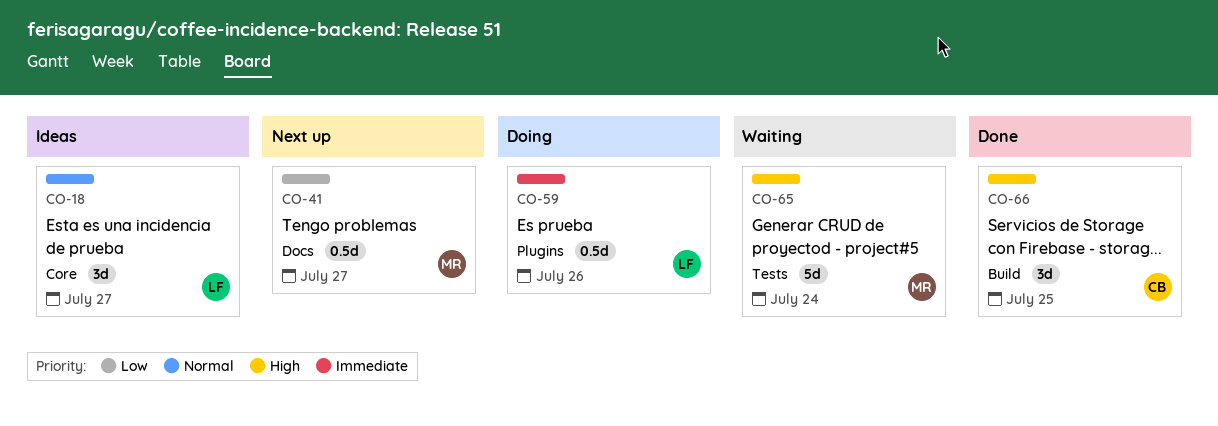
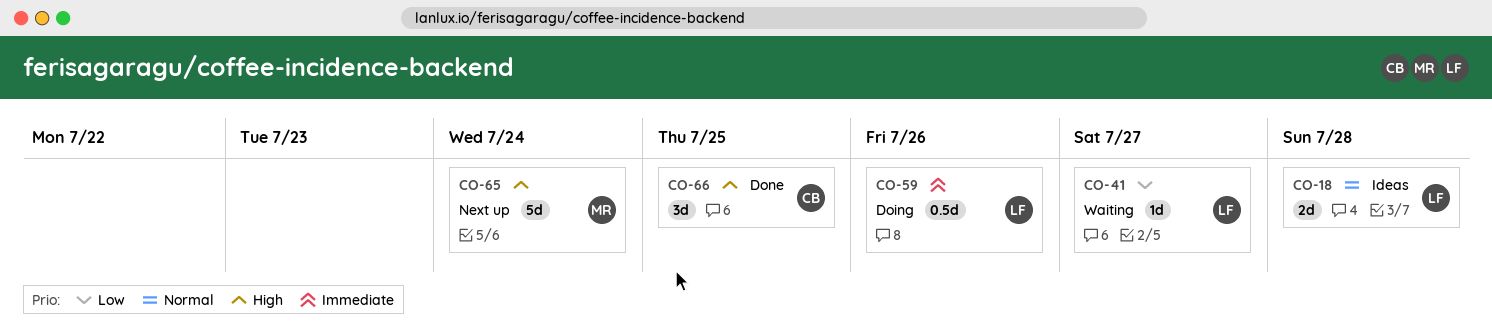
CO-18, estimate: 3d -> 2d
CO-18, due: Jul 27 -> Jul 28
CO-41, status: Next up -> Waiting
CO-41, owner: MR -> LF
CO-41, estimate: 0.5d -> 1d
CO-65, status: Waiting -> Next up

